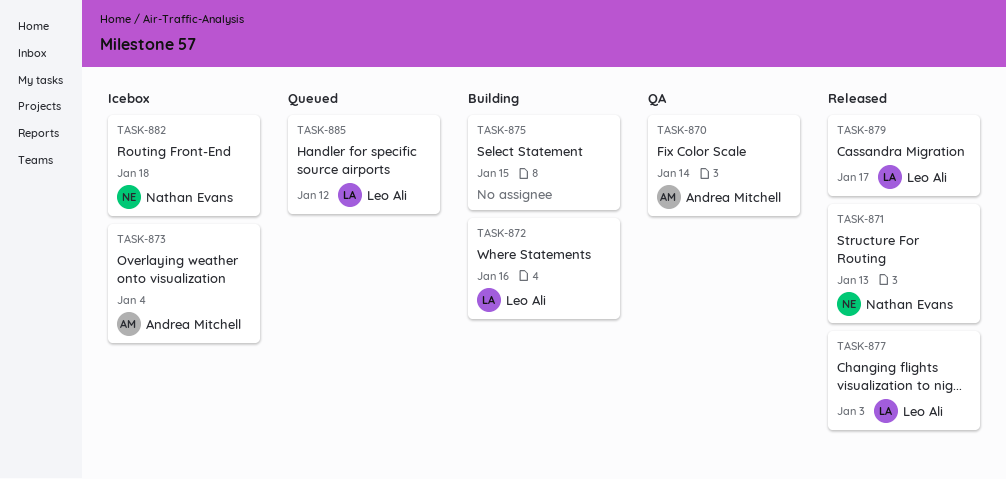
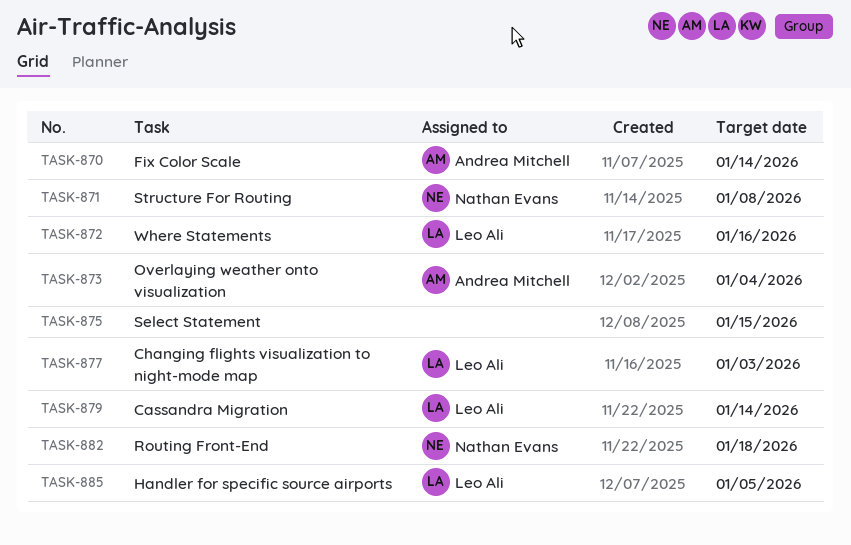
TASK-871, due: Jan 13 -> Jan 8
TASK-879, due: Jan 17 -> Jan 14
TASK-885, due: Jan 12 -> Jan 5

